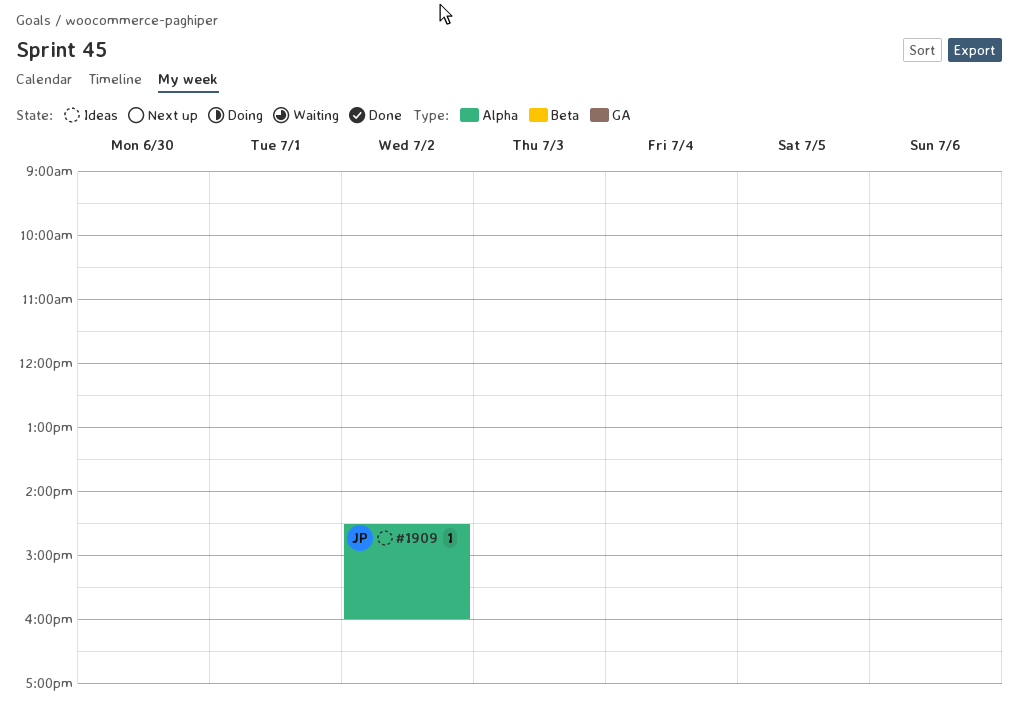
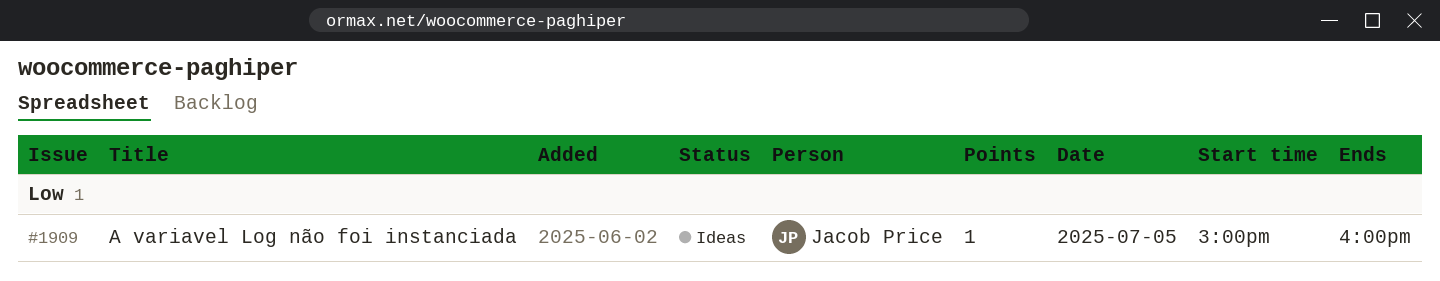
#1909, day: Jul 2 -> Jul 5
#1909, begins: 14:30 -> 15:00

